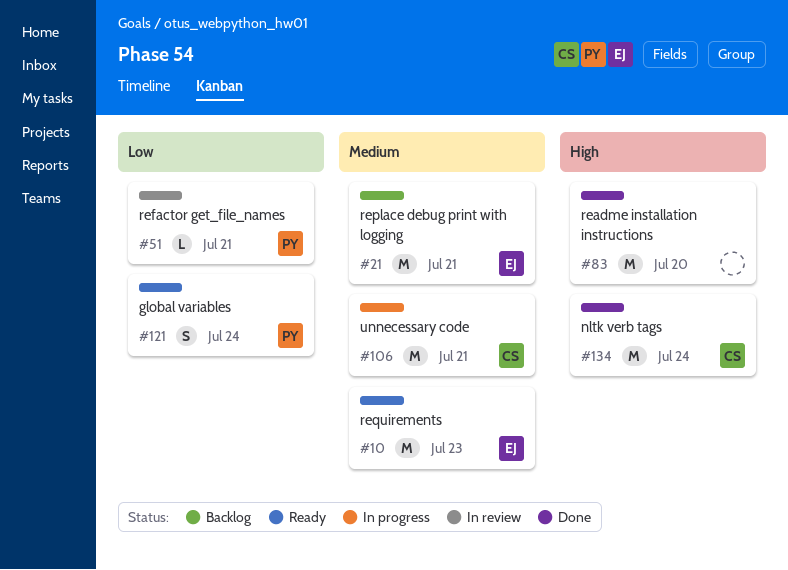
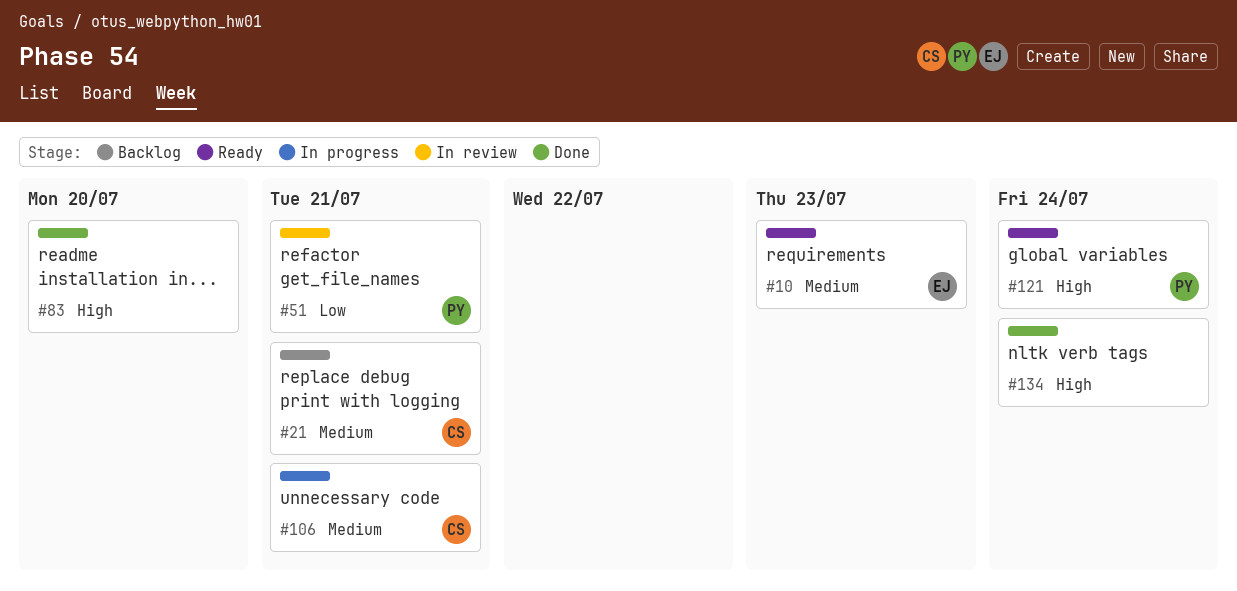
#21, owner: EJ -> CS
#121, priority: Low -> High
#134, owner: CS -> none

